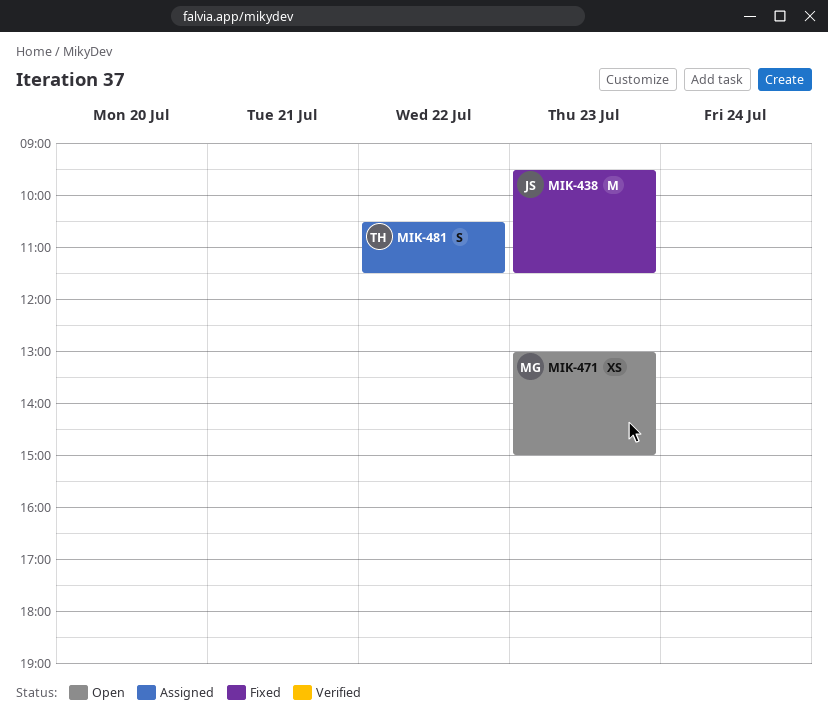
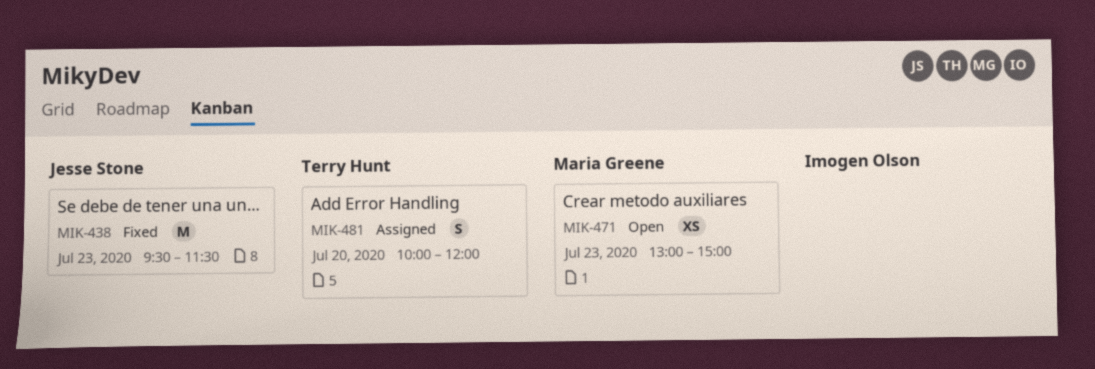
MIK-481, day: Jul 22 -> Jul 20
MIK-481, begins: 10:30 -> 10:00
MIK-481, ends: 11:30 -> 12:00

